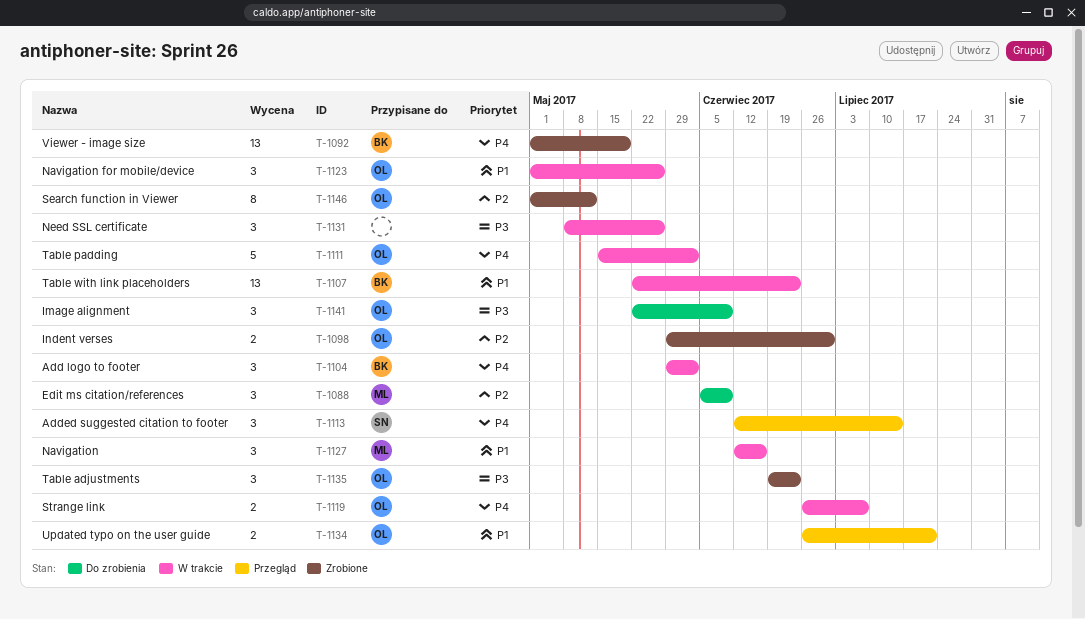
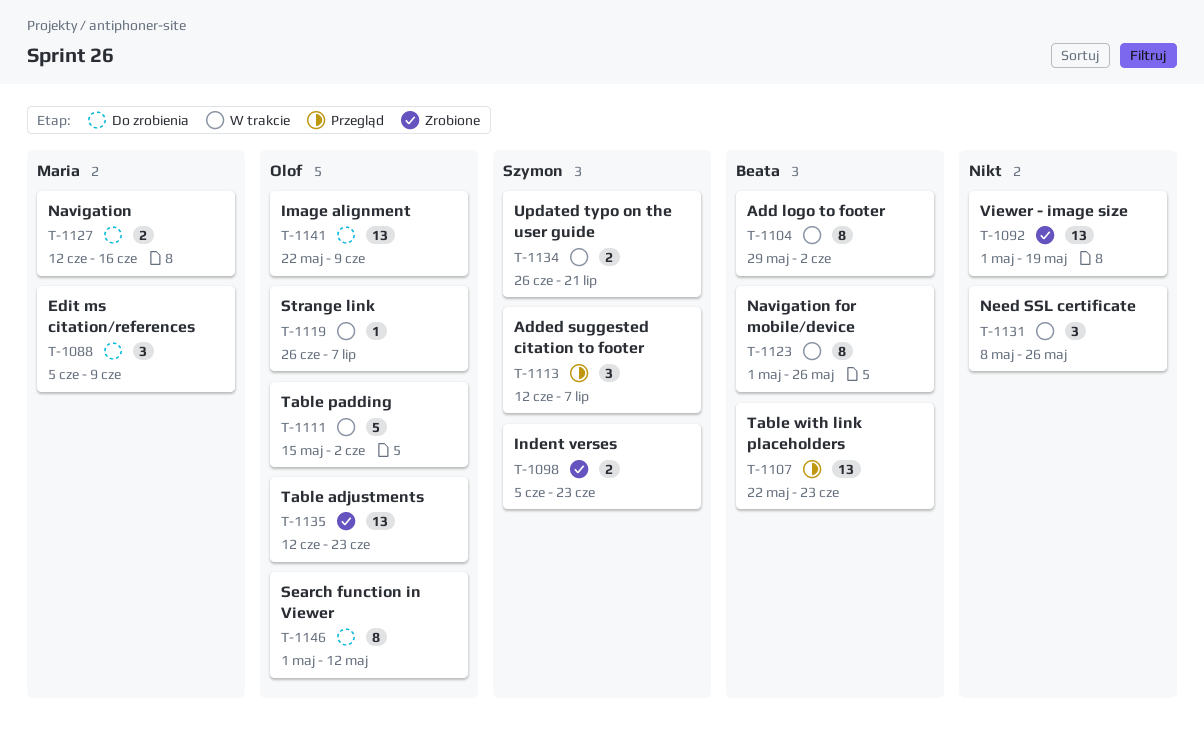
T-1092, owner: Beata -> none
T-1098, owner: Olof -> Szymon
T-1098, start: May 29 -> Jun 5
T-1098, due: Jun 30 -> Jun 23
T-1104, estimate: 3 -> 8
T-1107, status: W trakcie -> Przegląd
T-1113, due: Jul 14 -> Jul 7
T-1119, estimate: 2 -> 1
T-1123, owner: Olof -> Beata
T-1123, estimate: 3 -> 8
T-1127, status: W trakcie -> Do zrobienia
T-1127, estimate: 3 -> 2
T-1134, status: Przegląd -> W trakcie
T-1134, owner: Olof -> Szymon
T-1135, estimate: 3 -> 13
T-1135, start: Jun 19 -> Jun 12
T-1141, estimate: 3 -> 13
T-1146, status: Zrobione -> Do zrobienia

